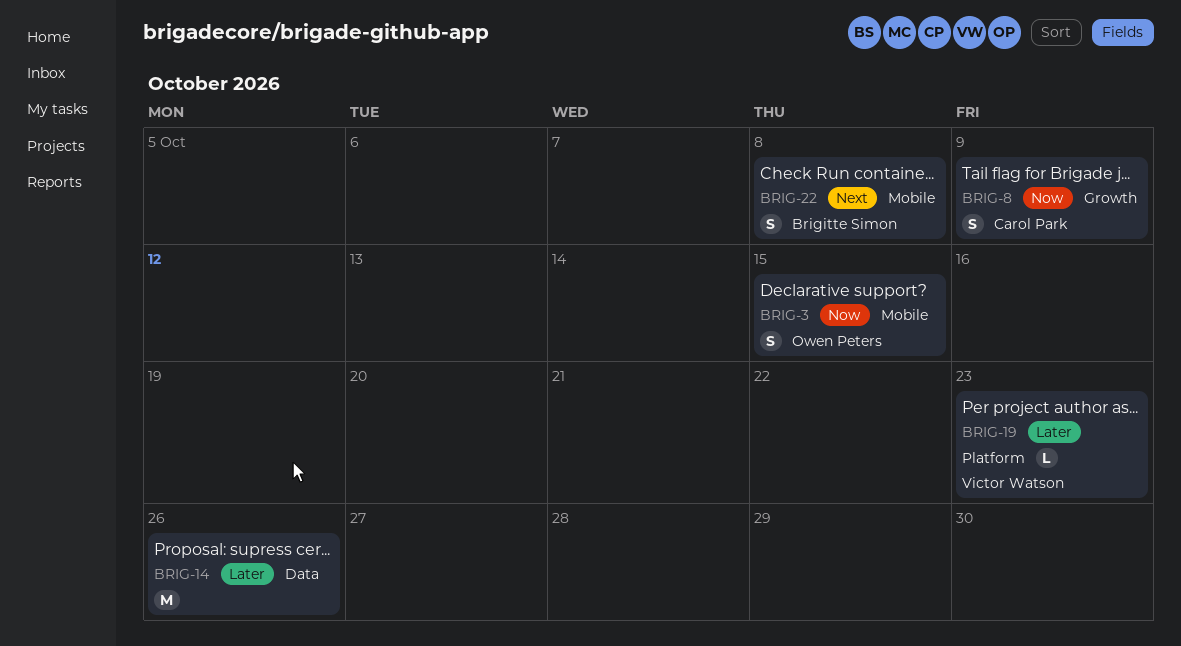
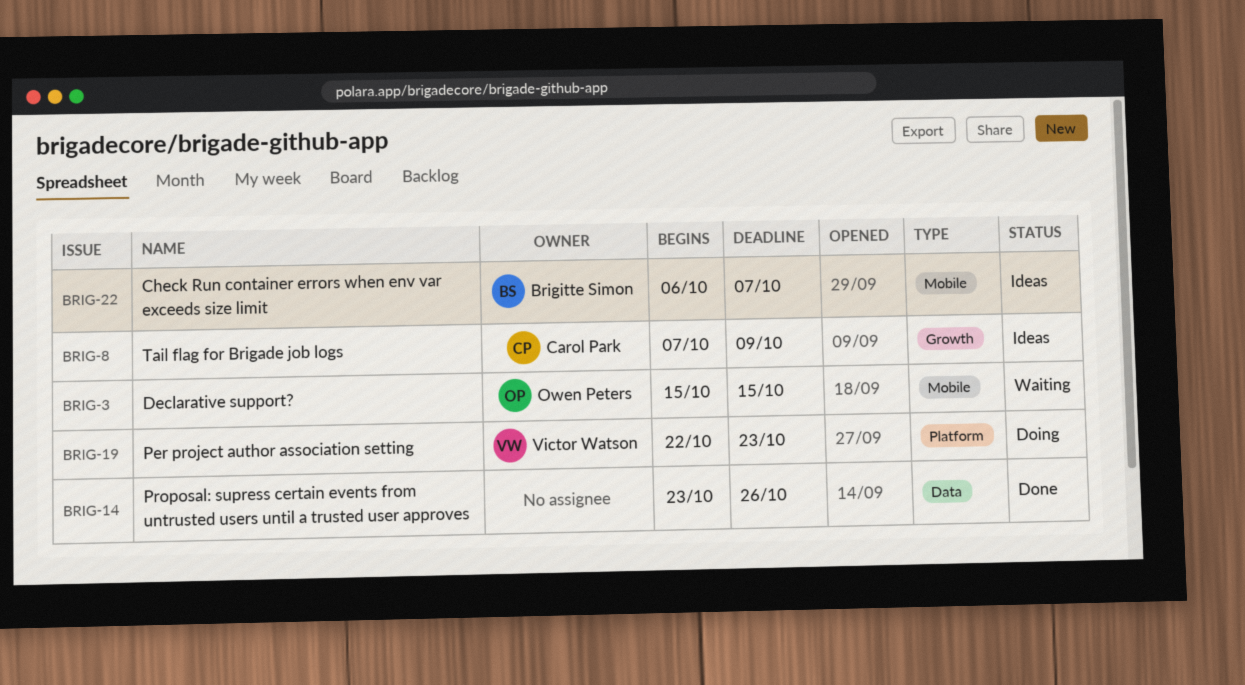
BRIG-22, due: Oct 8 -> Oct 7

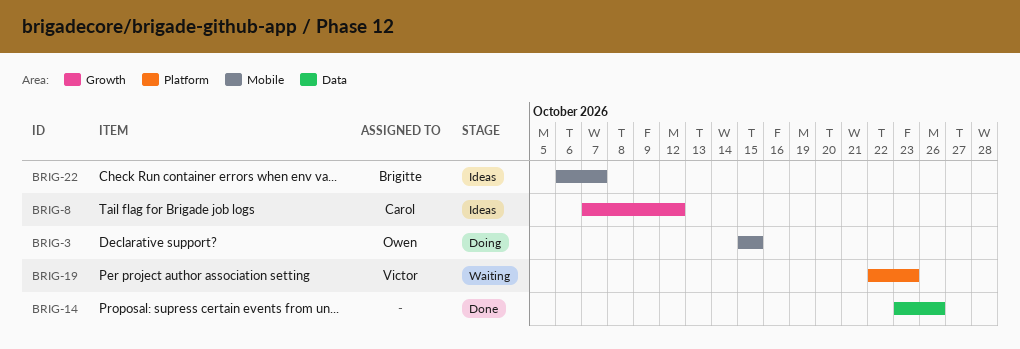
BRIG-3, status: Waiting -> Doing
BRIG-8, due: Oct 9 -> Oct 12
BRIG-19, status: Doing -> Waiting

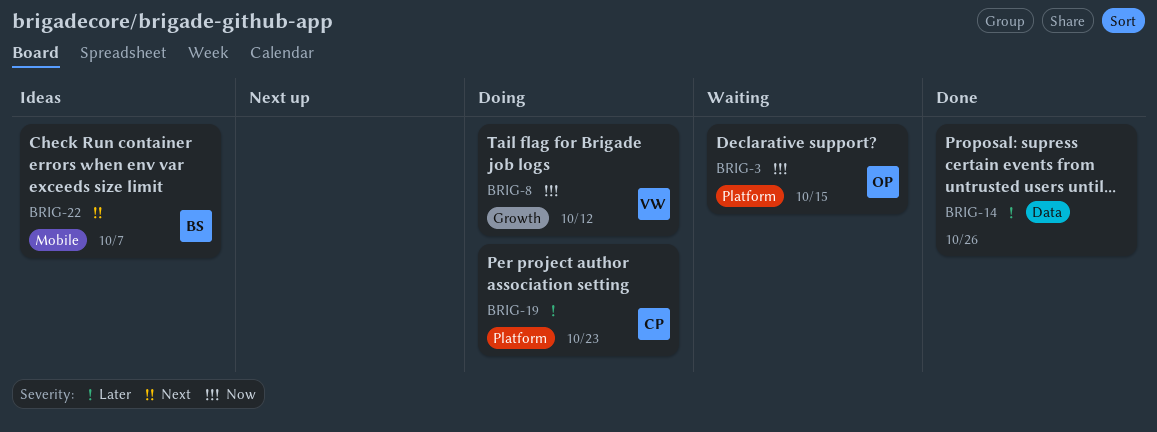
BRIG-3, status: Doing -> Waiting
BRIG-3, label: Mobile -> Platform
BRIG-8, status: Ideas -> Doing
BRIG-8, owner: Carol -> Victor
BRIG-19, status: Waiting -> Doing
BRIG-19, owner: Victor -> Carol

